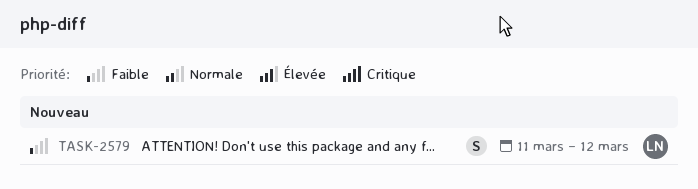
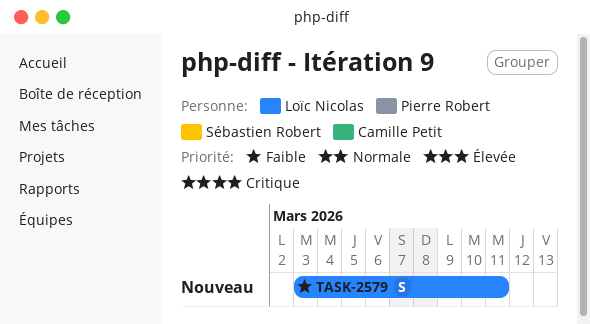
TASK-2579, start: Mar 11 -> Mar 3
TASK-2579, due: Mar 12 -> Mar 11

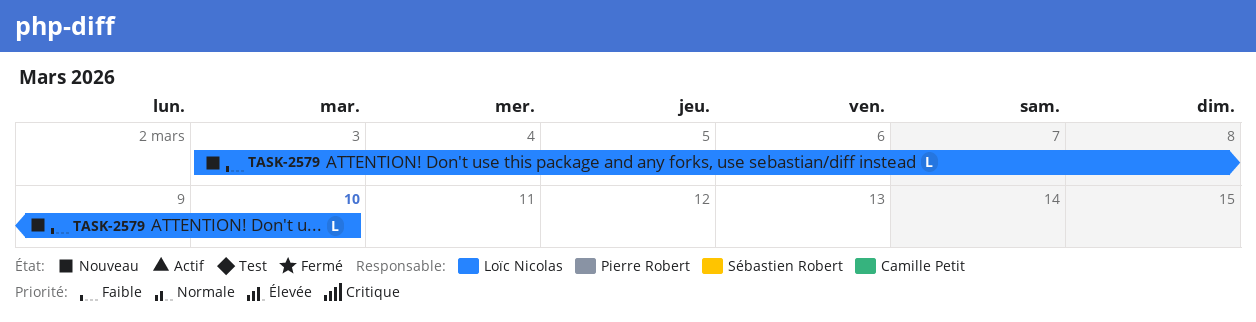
TASK-2579, estimate: S -> L
TASK-2579, due: Mar 11 -> Mar 10

